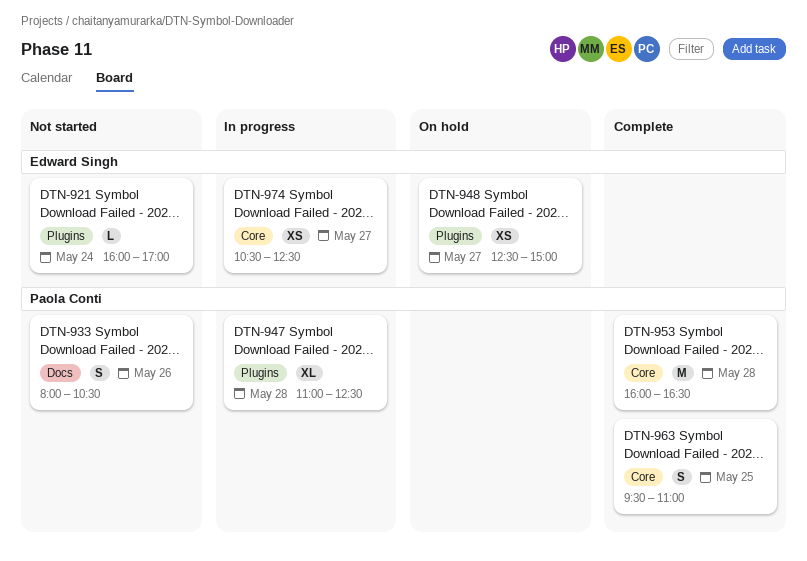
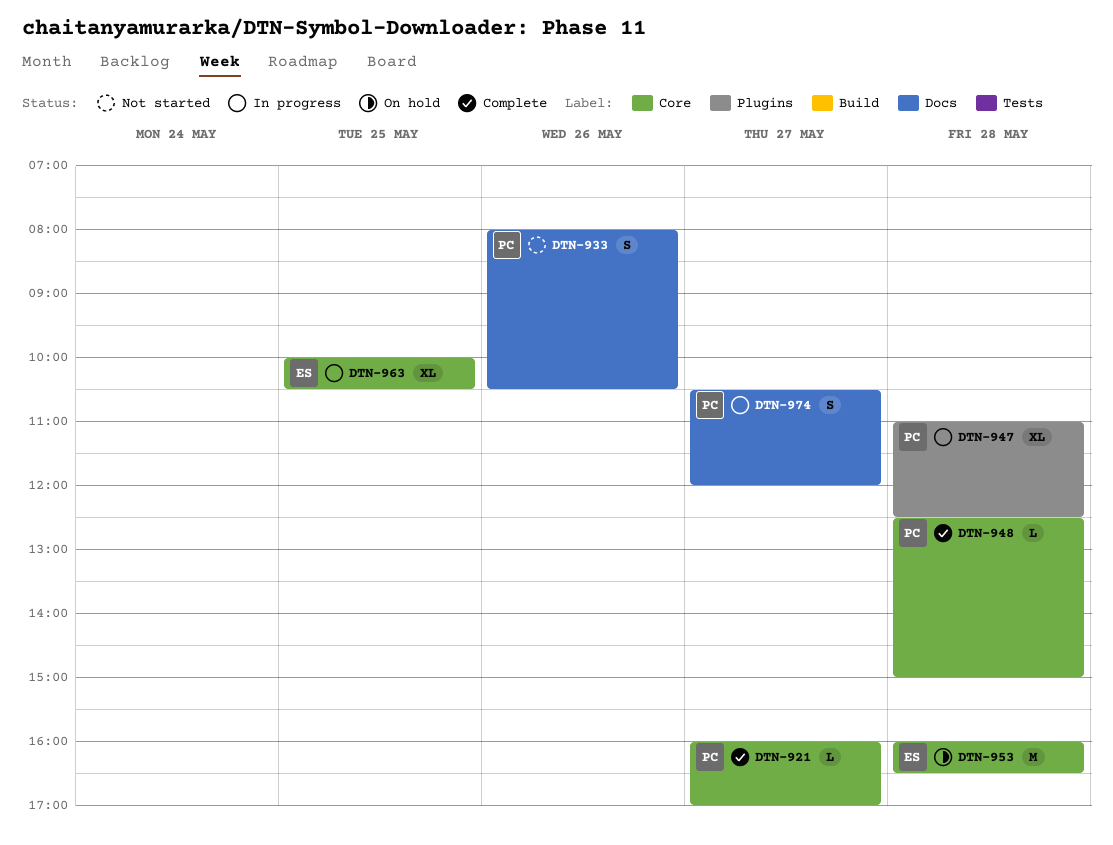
DTN-921, status: Not started -> Complete
DTN-921, owner: Edward Singh -> Paola Conti
DTN-921, label: Plugins -> Core
DTN-921, day: May 24 -> May 27
DTN-948, status: On hold -> Complete
DTN-948, owner: Edward Singh -> Paola Conti
DTN-948, label: Plugins -> Core
DTN-948, estimate: XS -> L
DTN-948, day: May 27 -> May 28
DTN-953, status: Complete -> On hold
DTN-953, owner: Paola Conti -> Edward Singh
DTN-963, status: Complete -> In progress
DTN-963, owner: Paola Conti -> Edward Singh
DTN-963, estimate: S -> XL
DTN-963, begins: 09:30 -> 10:00
DTN-963, ends: 11:00 -> 10:30
DTN-974, owner: Edward Singh -> Paola Conti
DTN-974, label: Core -> Docs
DTN-974, estimate: XS -> S
DTN-974, ends: 12:30 -> 12:00

